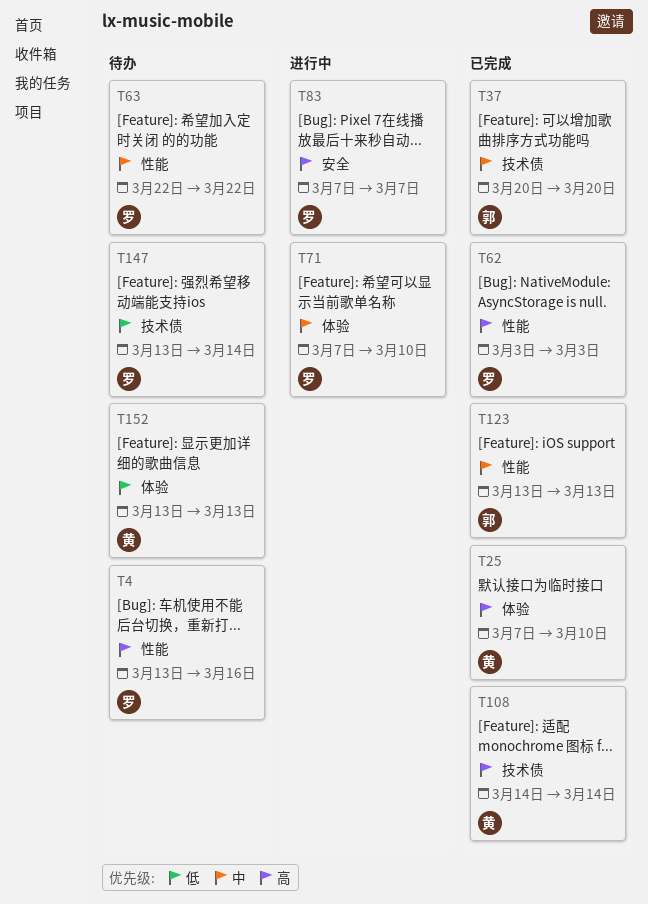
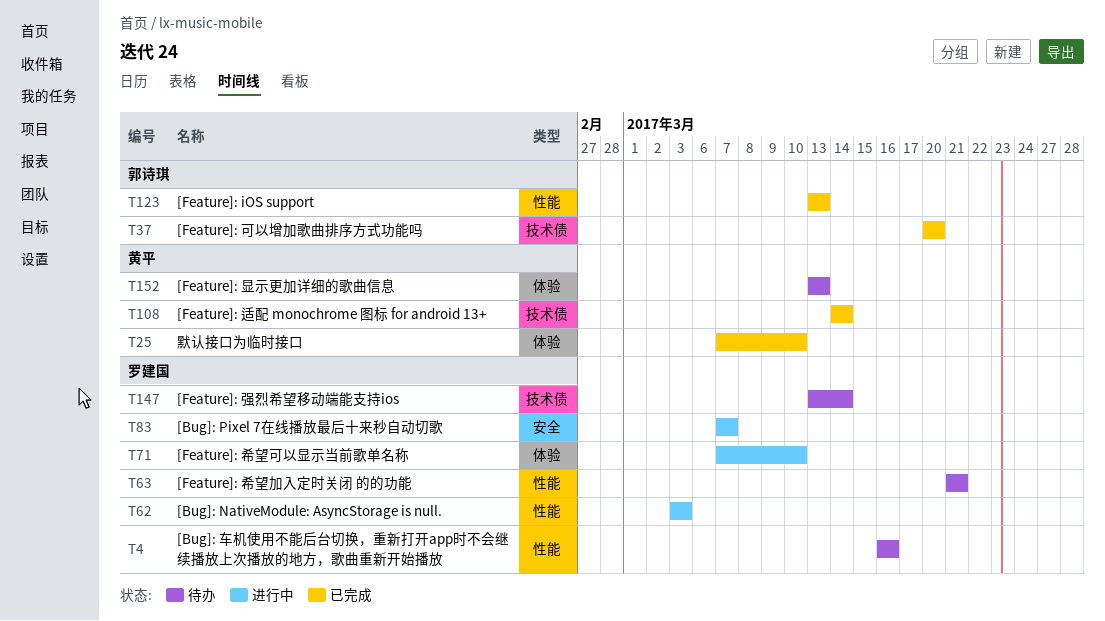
T4, start: Mar 13 -> Mar 16
T62, status: 已完成 -> 进行中
T63, start: Mar 22 -> Mar 21
T63, due: Mar 22 -> Mar 21

